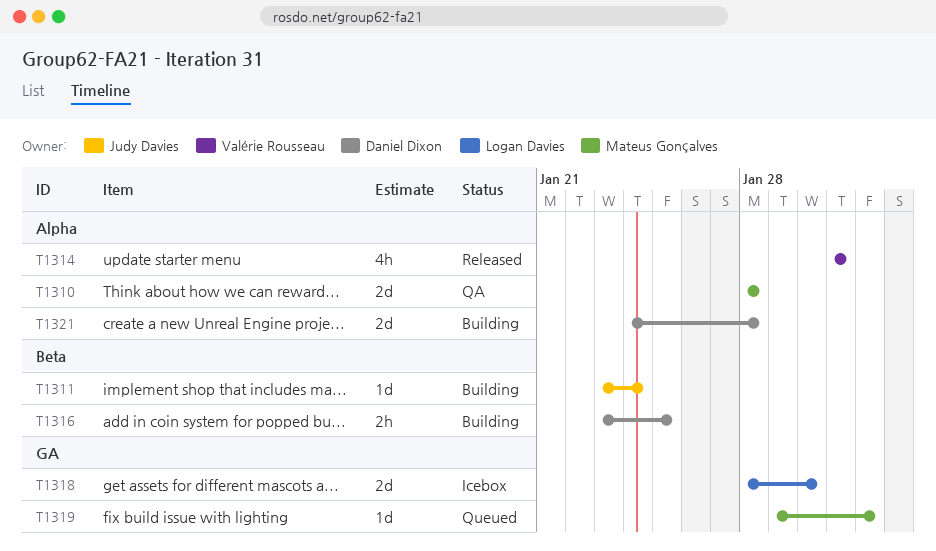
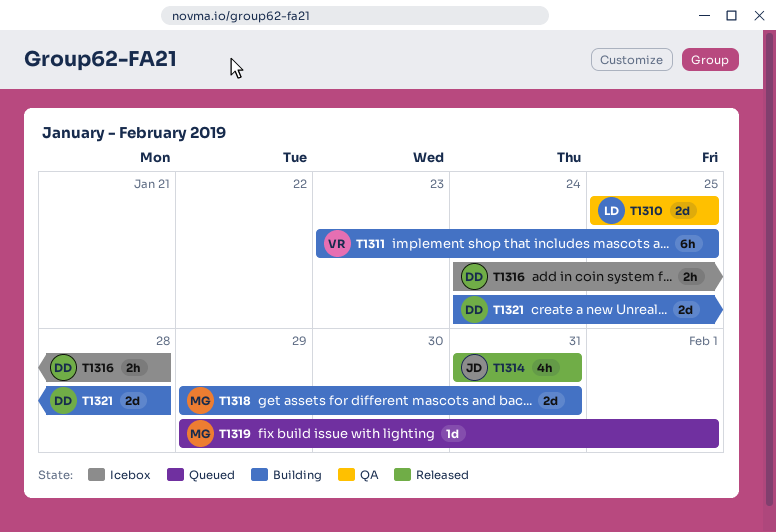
T1310, owner: Mateus Gonçalves -> Logan Davies
T1310, start: Jan 28 -> Jan 25
T1310, due: Jan 28 -> Jan 25
T1311, owner: Judy Davies -> Valérie Rousseau
T1311, estimate: 1d -> 6h
T1311, due: Jan 24 -> Jan 25
T1314, owner: Valérie Rousseau -> Judy Davies
T1316, status: Building -> Icebox
T1316, start: Jan 23 -> Jan 24
T1316, due: Jan 25 -> Jan 28
T1318, status: Icebox -> Building
T1318, owner: Logan Davies -> Mateus Gonçalves
T1318, start: Jan 28 -> Jan 29
T1318, due: Jan 30 -> Jan 31

